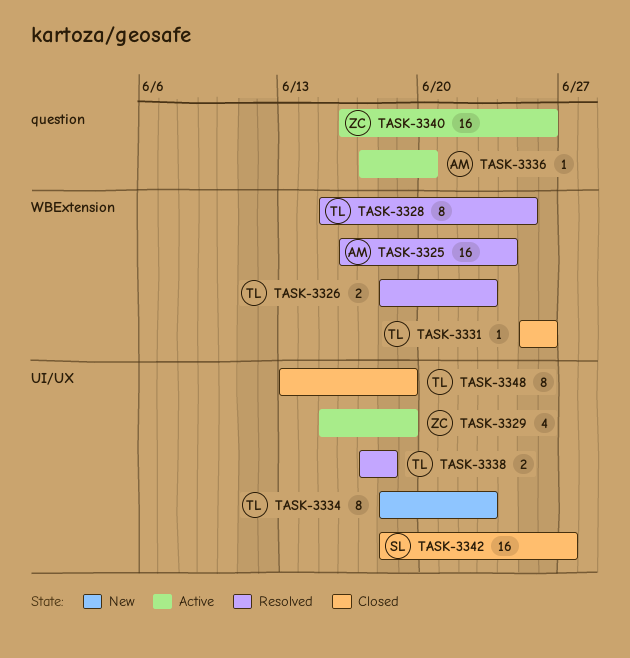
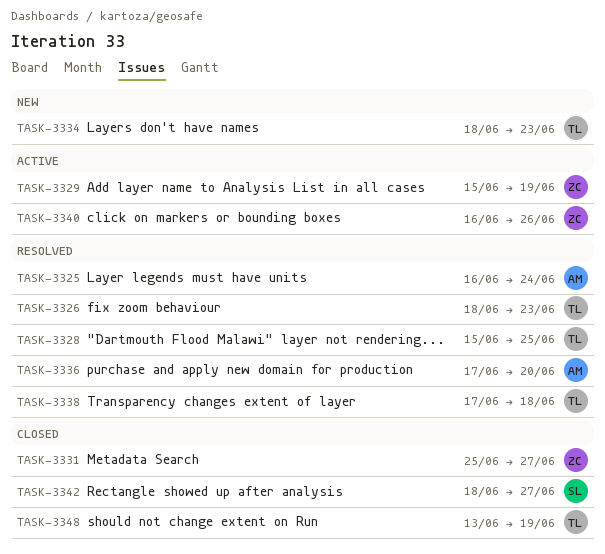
TASK-3331, owner: TL -> ZC
TASK-3331, due: Jun 26 -> Jun 27
TASK-3336, status: Active -> Resolved

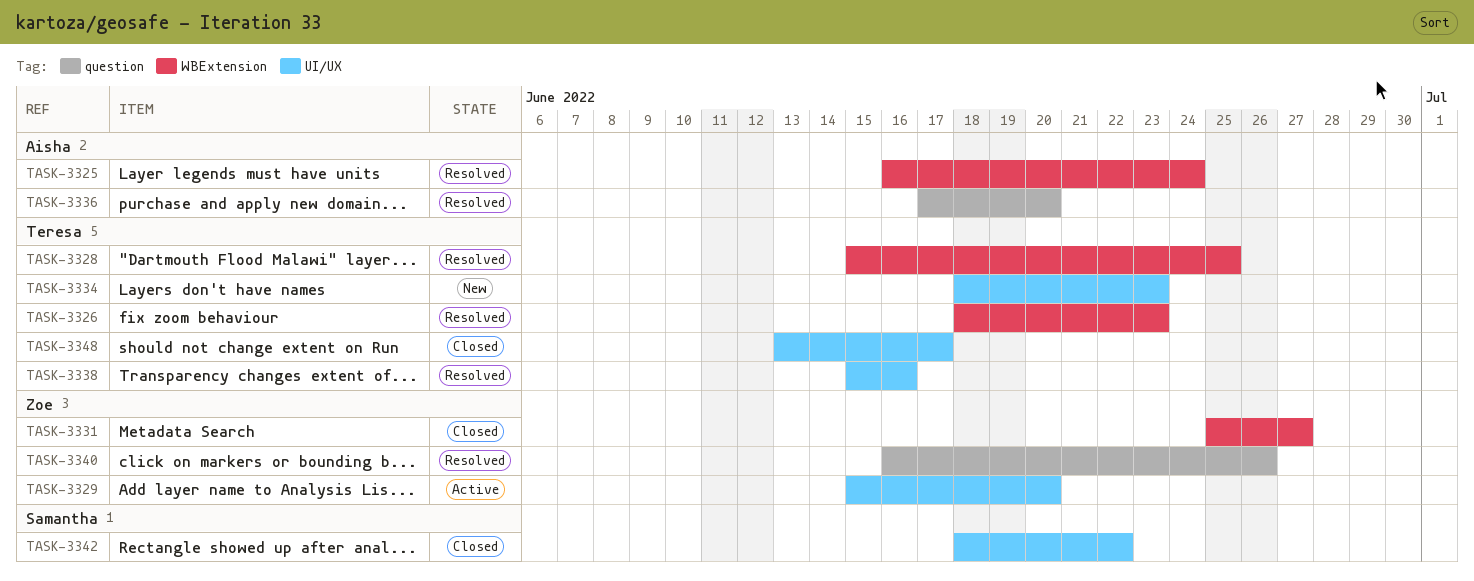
TASK-3329, due: Jun 19 -> Jun 20
TASK-3338, start: Jun 17 -> Jun 15
TASK-3338, due: Jun 18 -> Jun 16
TASK-3340, status: Active -> Resolved
TASK-3342, due: Jun 27 -> Jun 22
TASK-3348, due: Jun 19 -> Jun 17

